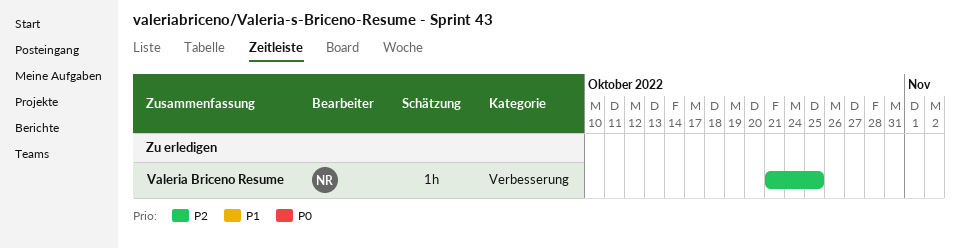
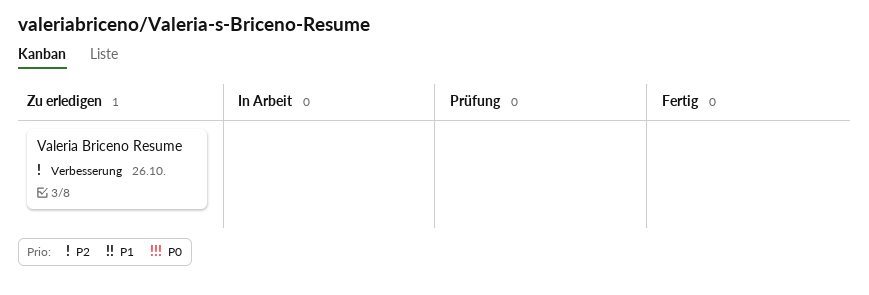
Valeria Briceno Resume, due: Oct 25 -> Oct 26

